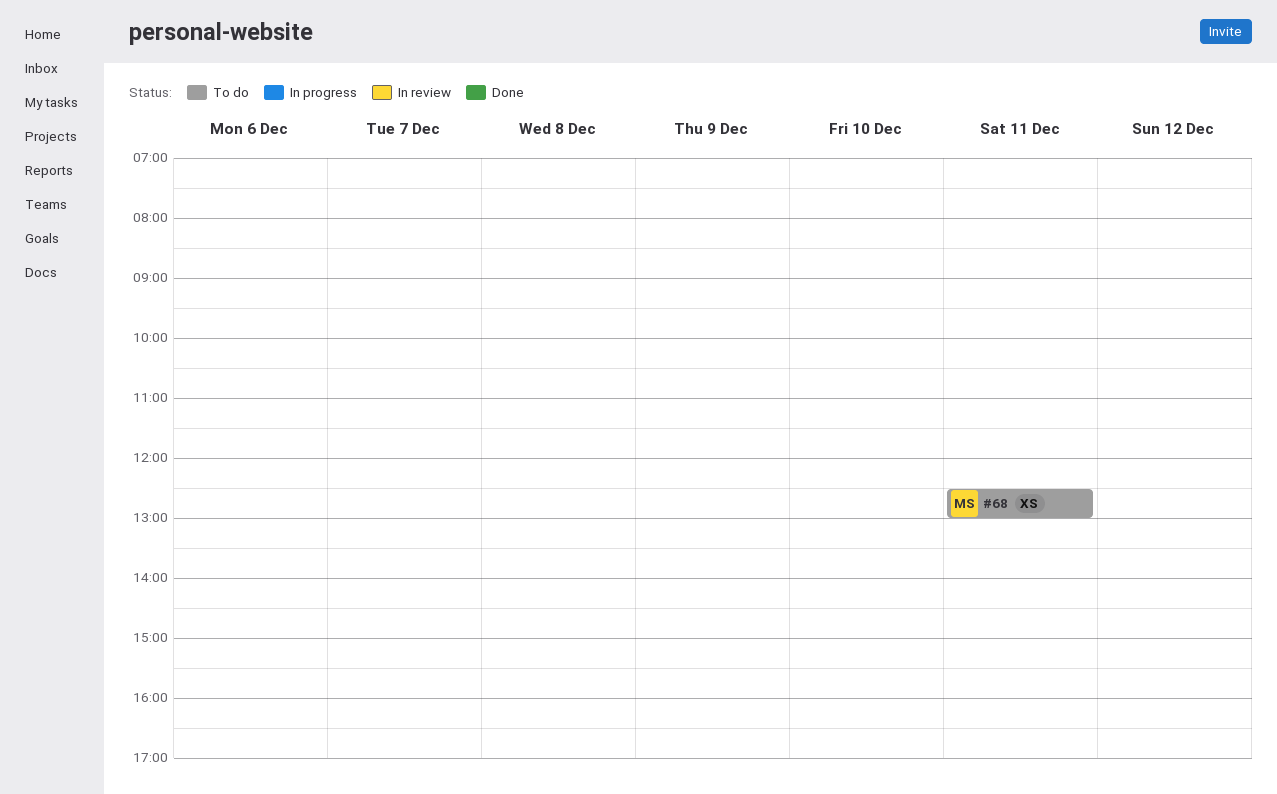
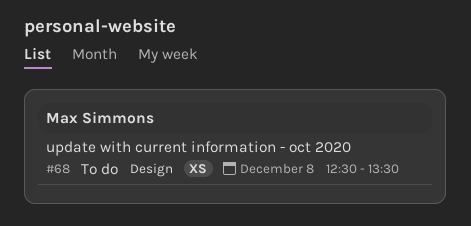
#68, day: Dec 11 -> Dec 8
#68, ends: 13:00 -> 13:30

